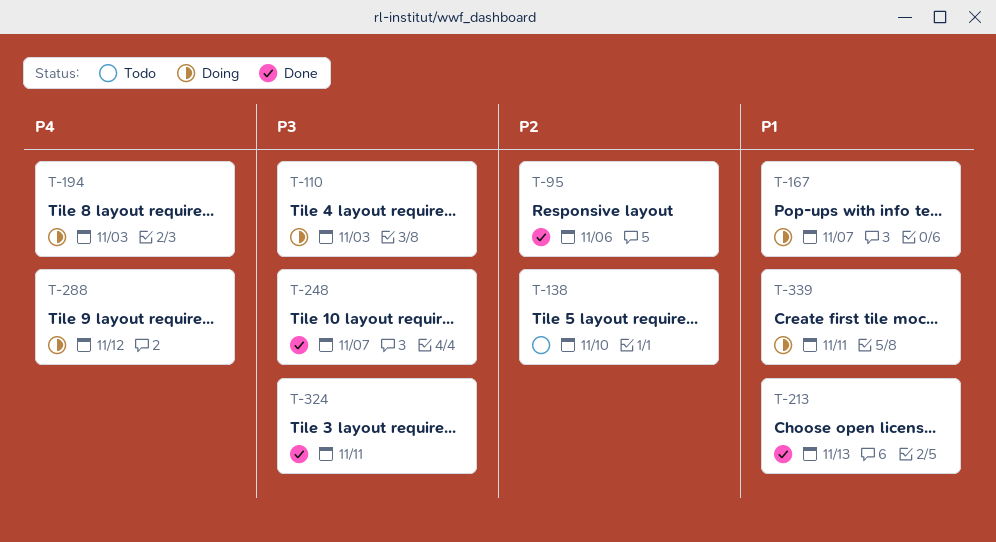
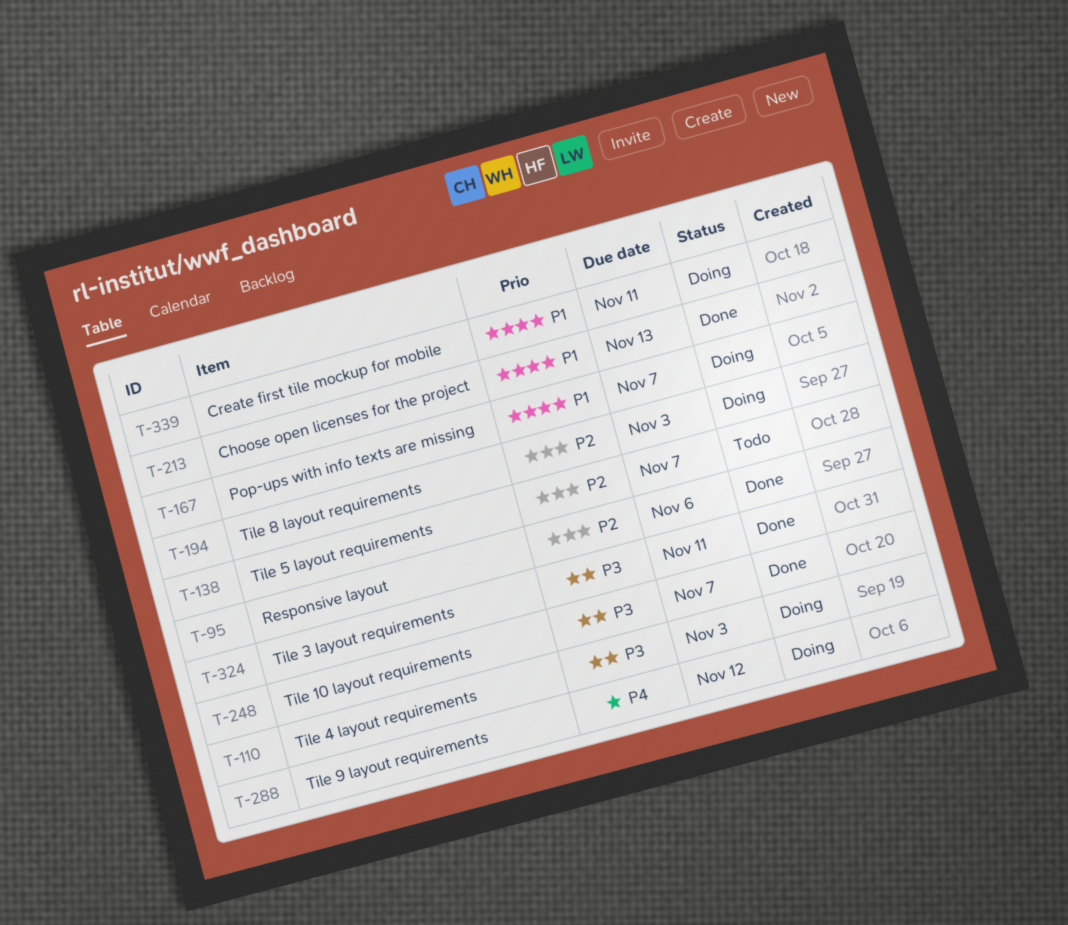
T-138, due: Nov 10 -> Nov 7
T-194, priority: P4 -> P2

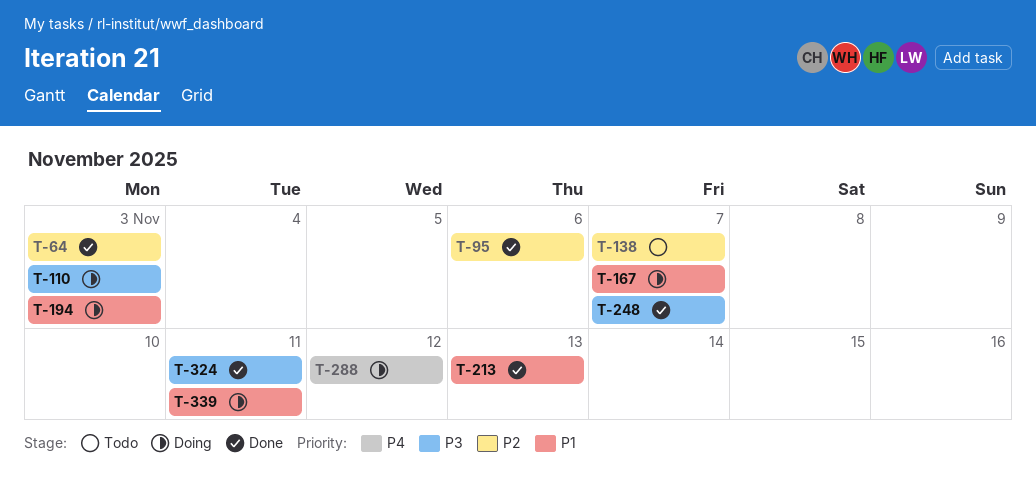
T-64: none -> present
T-194, priority: P2 -> P1

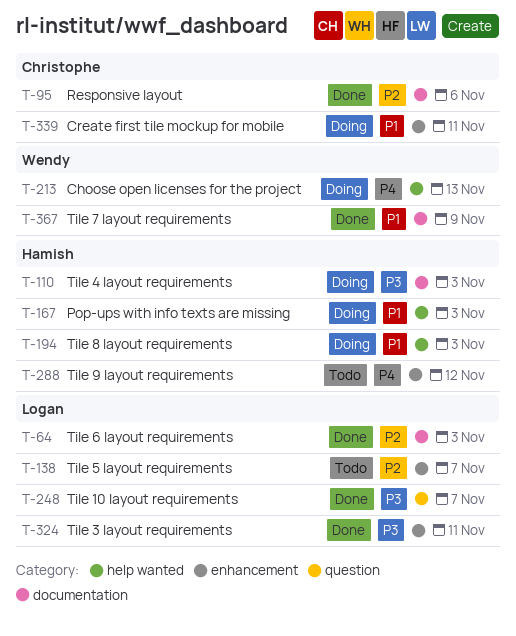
T-167, due: Nov 7 -> Nov 3
T-213, status: Done -> Doing
T-213, priority: P1 -> P4
T-288, status: Doing -> Todo
T-367: none -> present

